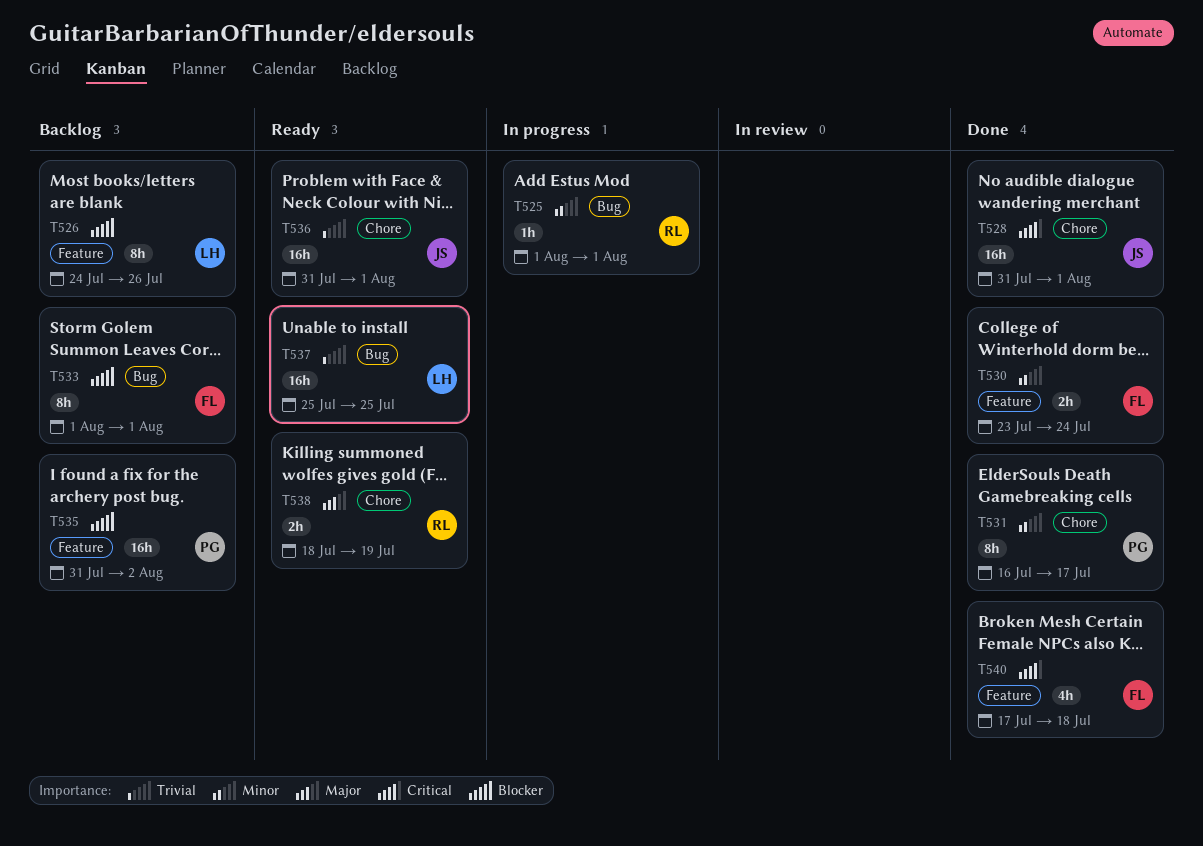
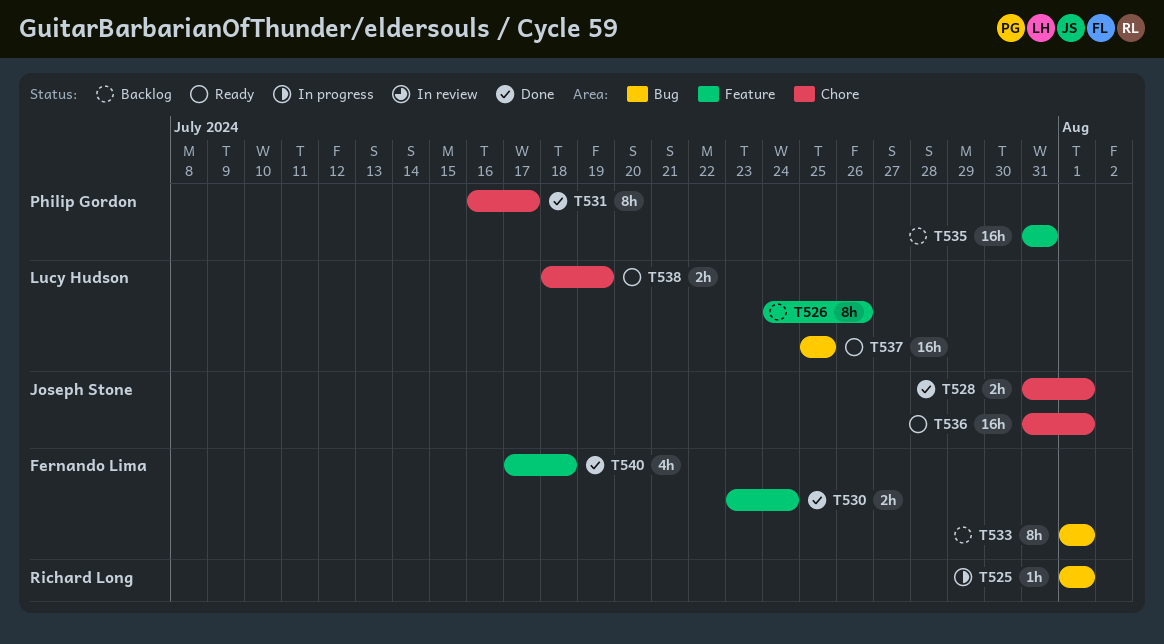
T528, estimate: 16h -> 2h
T535, due: Aug 2 -> Jul 31
T538, owner: Richard Long -> Lucy Hudson

